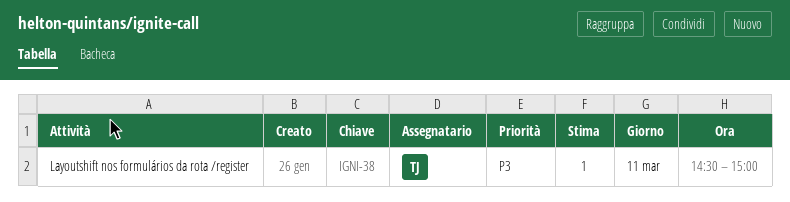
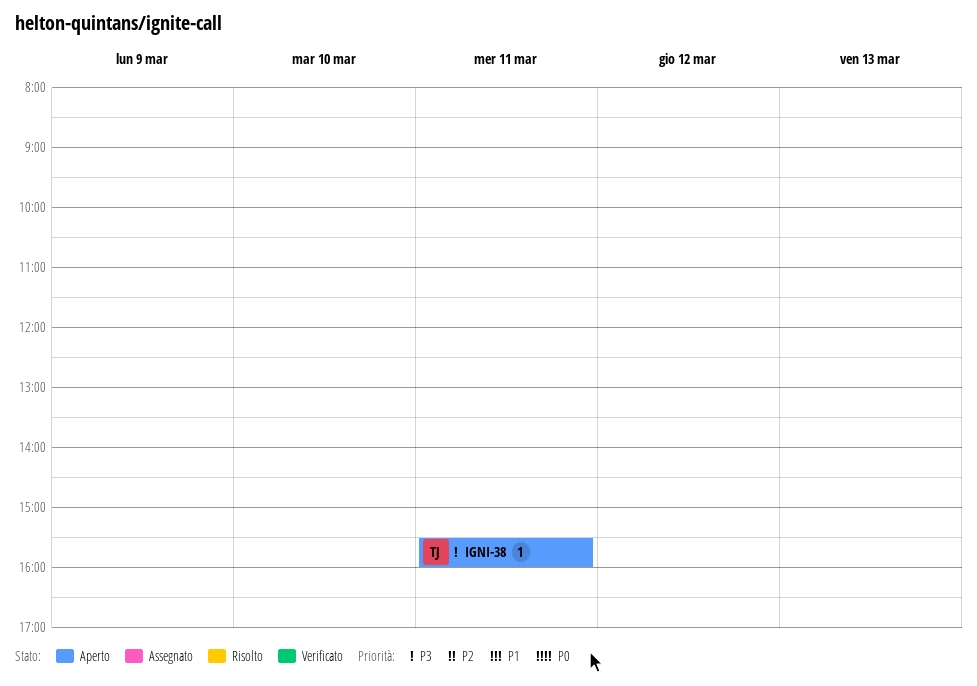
IGNI-38, begins: 14:30 -> 15:30
IGNI-38, ends: 15:00 -> 16:00

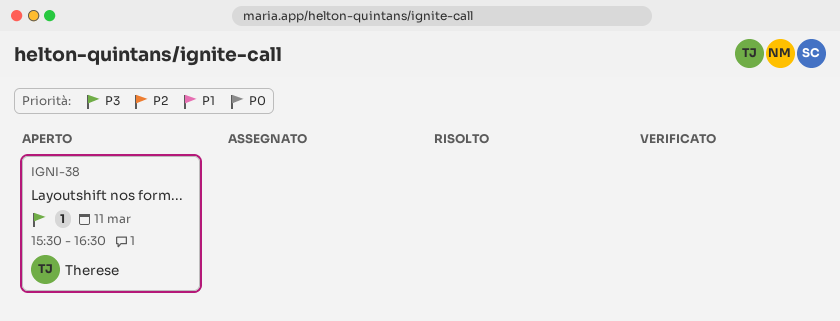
IGNI-38, ends: 16:00 -> 16:30

